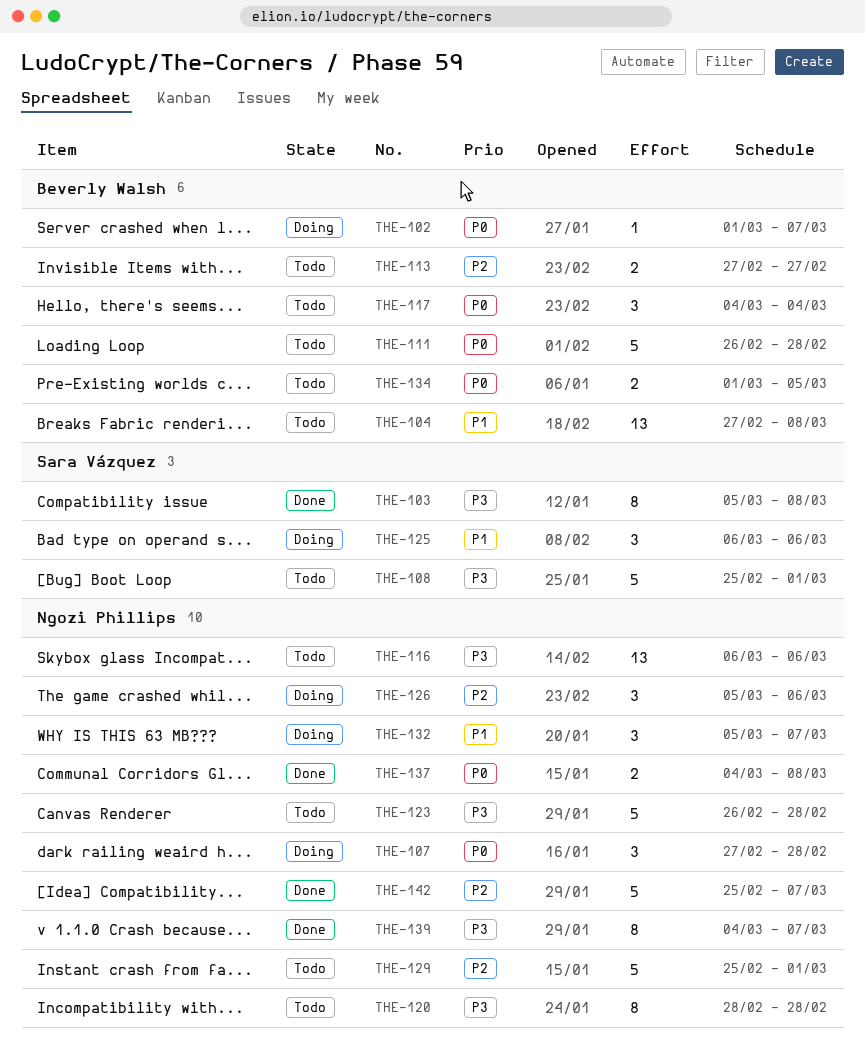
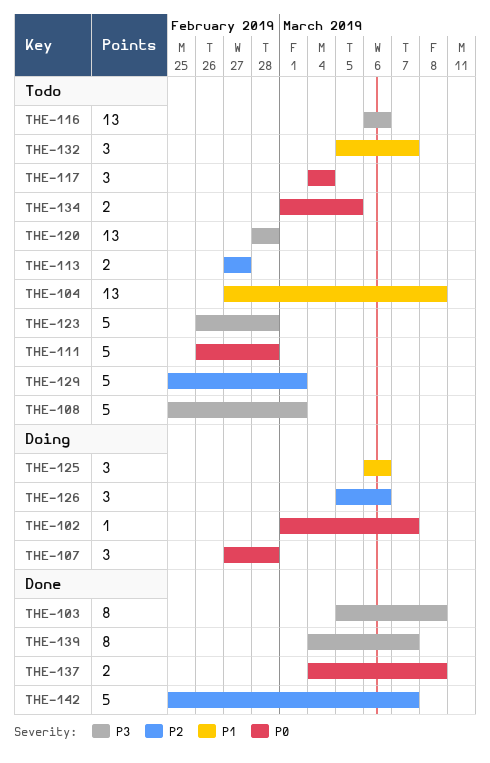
THE-120, estimate: 8 -> 13
THE-132, status: Doing -> Todo

